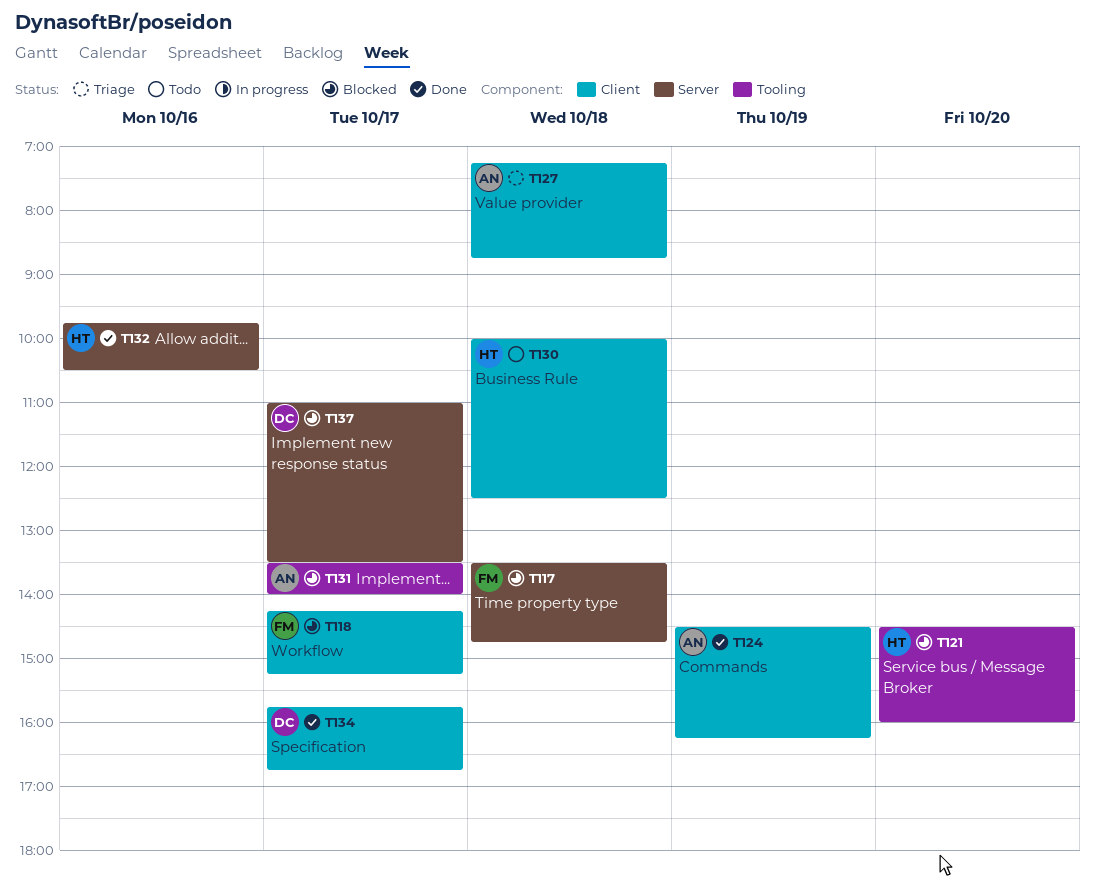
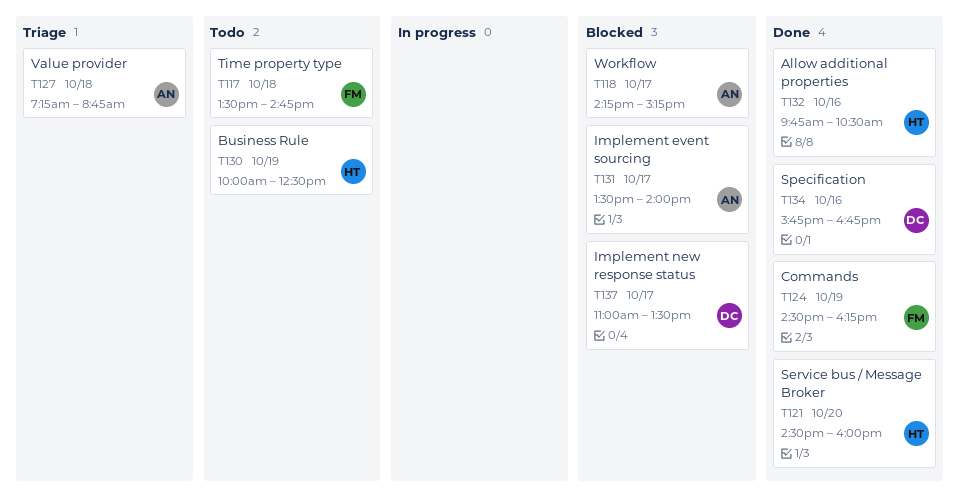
T117, status: Blocked -> Todo
T118, owner: FM -> AN
T121, status: Blocked -> Done
T124, owner: AN -> FM
T130, day: Oct 18 -> Oct 19
T134, day: Oct 17 -> Oct 16

